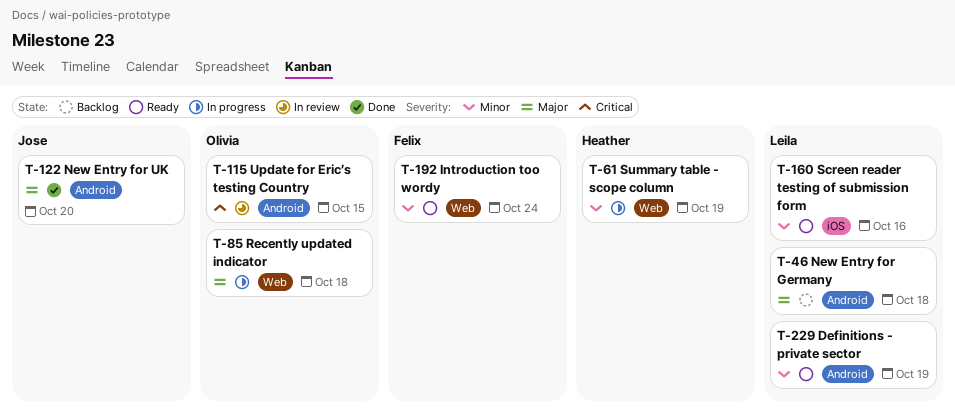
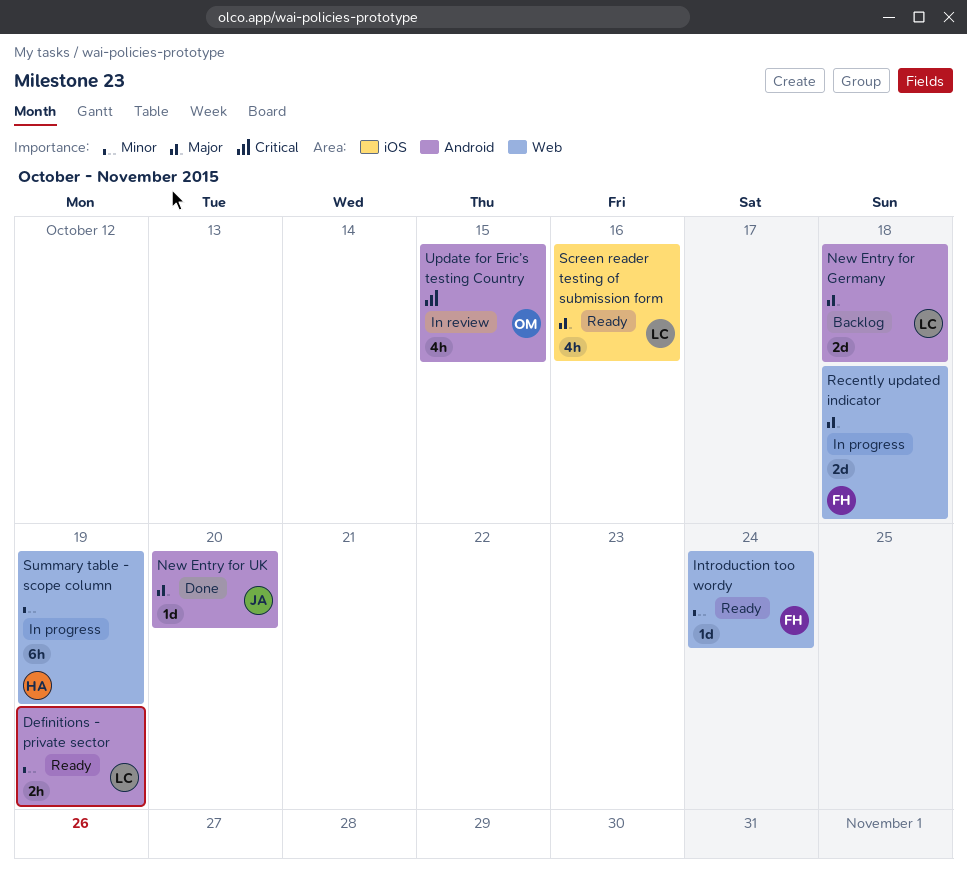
Recently updated indicator, owner: Olivia -> Felix
Screen reader testing of submission form, priority: Minor -> Major

